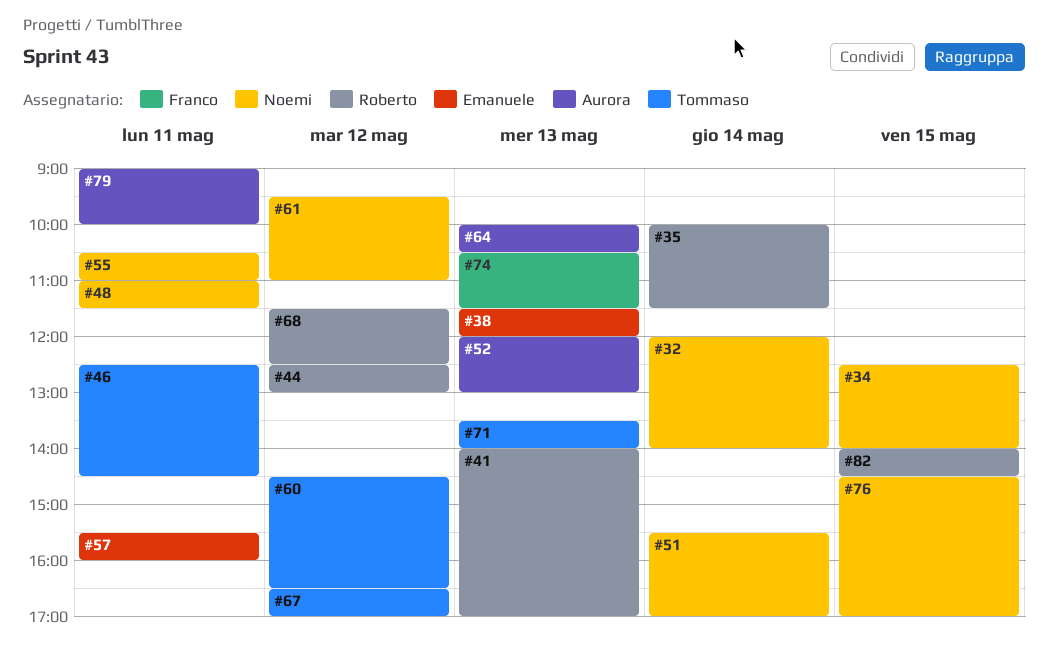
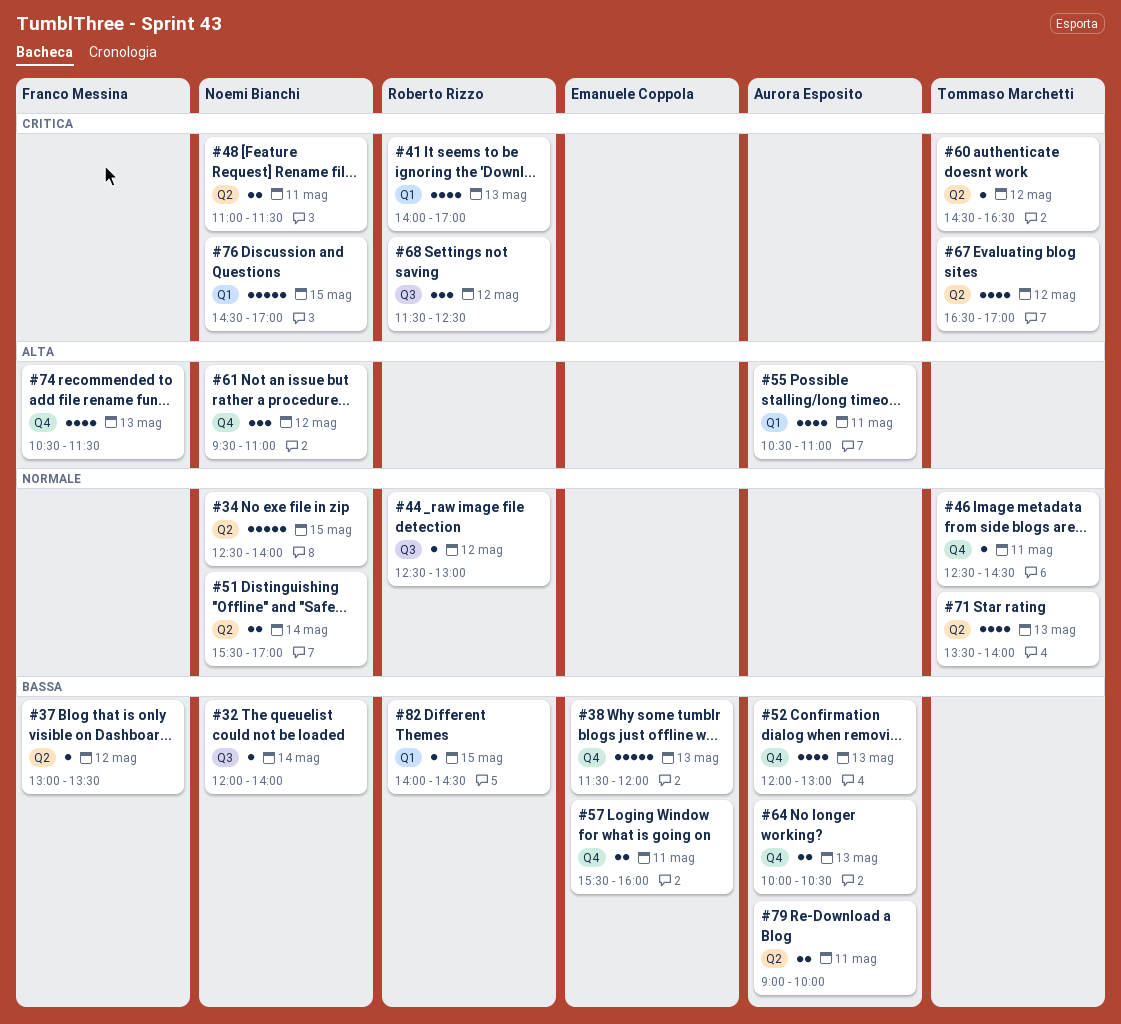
#35: present -> none
#37: none -> present
#55, owner: Noemi Bianchi -> Aurora Esposito

